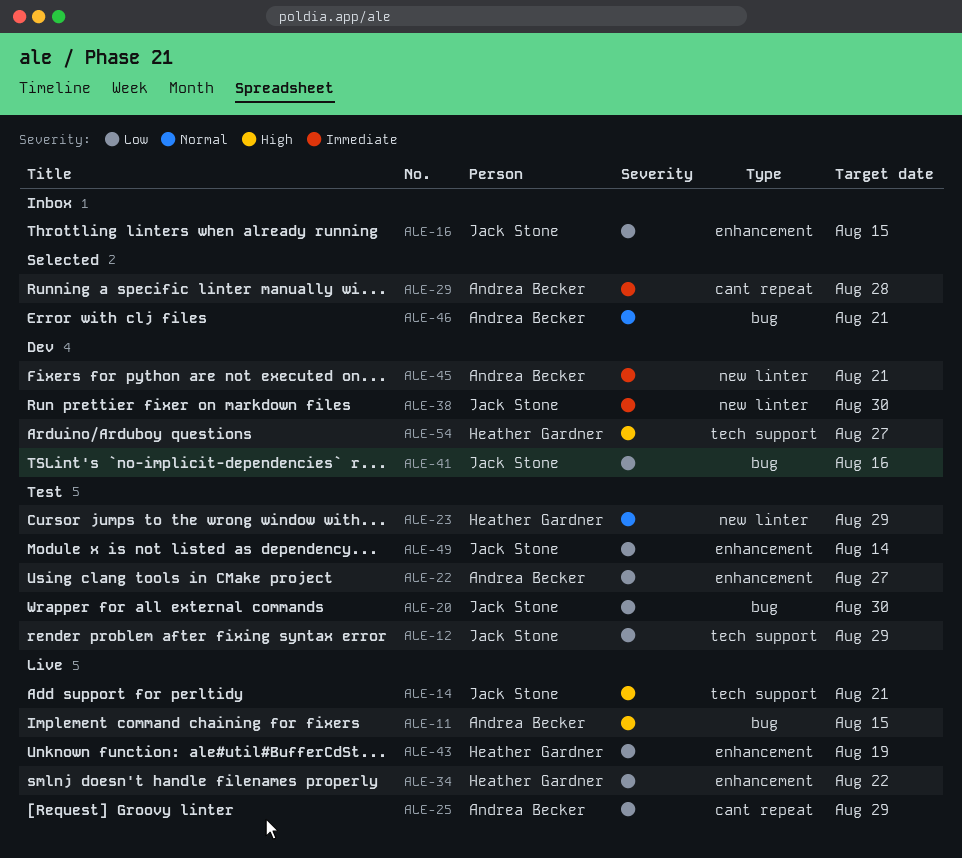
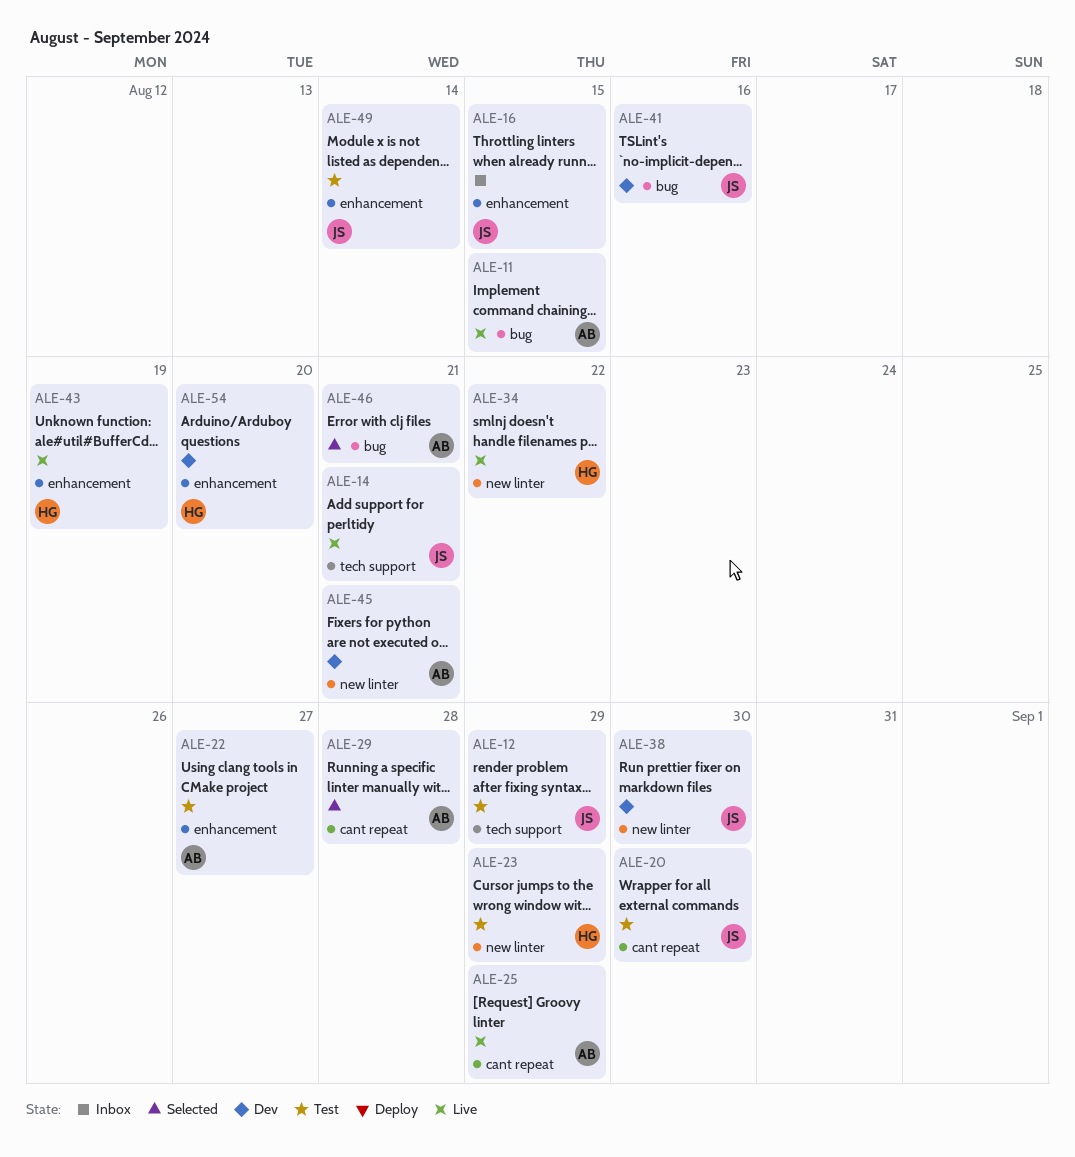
ALE-20, label: bug -> cant repeat
ALE-34, label: enhancement -> new linter
ALE-54, label: tech support -> enhancement
ALE-54, due: Aug 27 -> Aug 20

